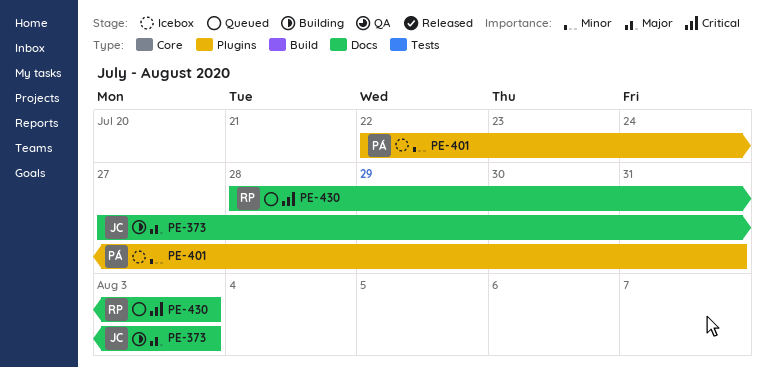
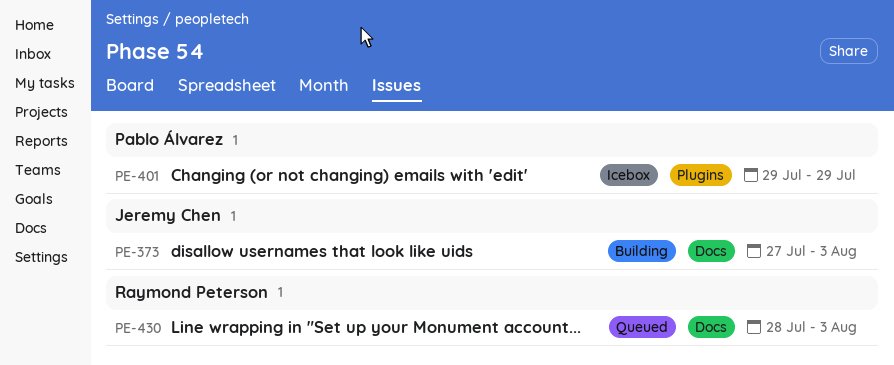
PE-401, start: Jul 22 -> Jul 29
PE-401, due: Jul 31 -> Jul 29

